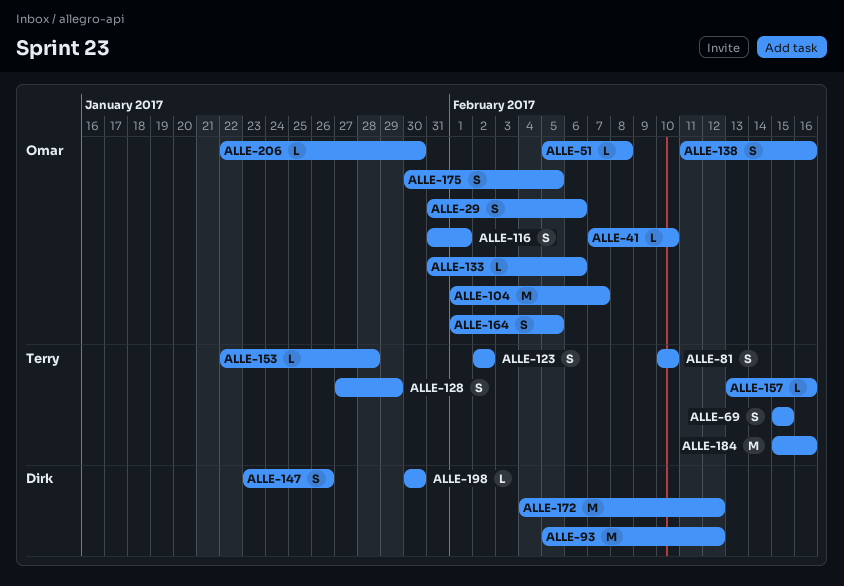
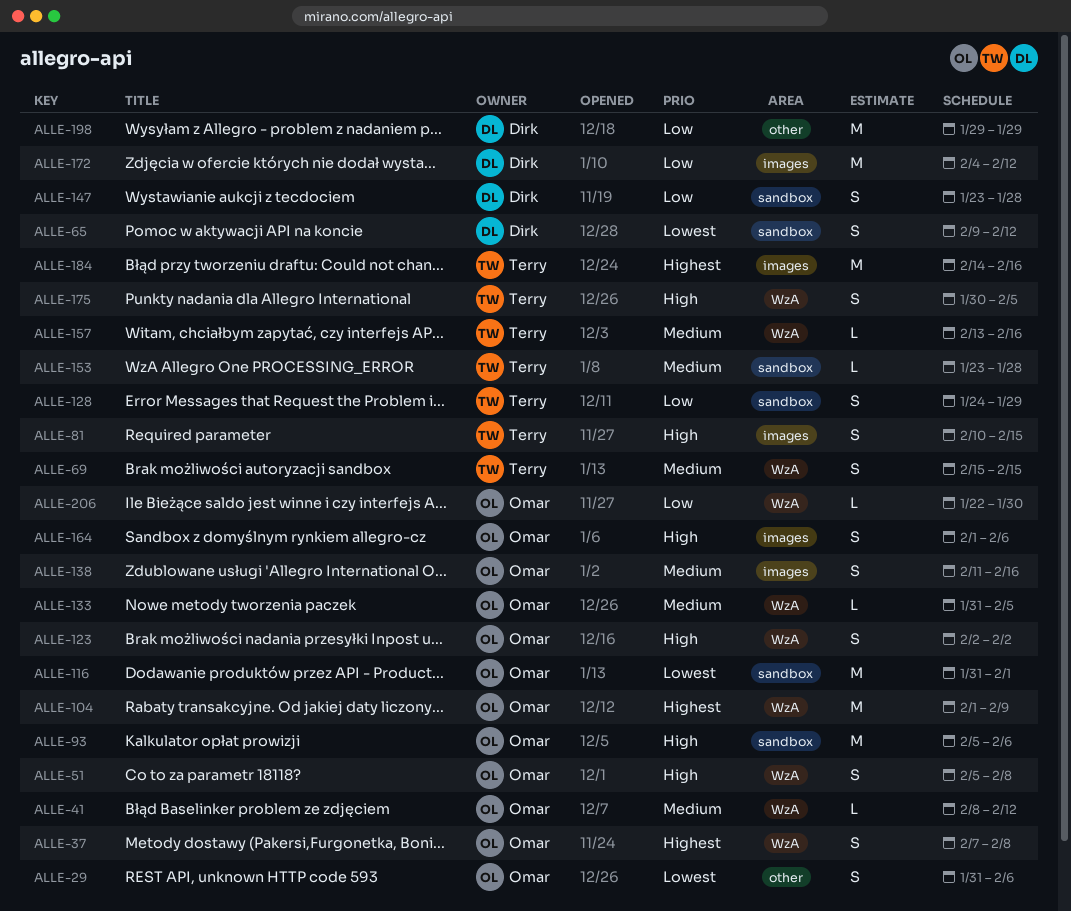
ALLE-37: none -> present
ALLE-41, start: Feb 7 -> Feb 8
ALLE-41, due: Feb 10 -> Feb 12
ALLE-51, estimate: L -> S
ALLE-65: none -> present
ALLE-81, due: Feb 10 -> Feb 15
ALLE-93, owner: Dirk -> Omar
ALLE-93, due: Feb 12 -> Feb 6
ALLE-104, due: Feb 7 -> Feb 9
ALLE-116, estimate: S -> M
ALLE-123, owner: Terry -> Omar
ALLE-128, start: Jan 27 -> Jan 24
ALLE-133, due: Feb 6 -> Feb 5
ALLE-147, due: Jan 26 -> Jan 28
ALLE-153, start: Jan 22 -> Jan 23
ALLE-164, due: Feb 5 -> Feb 6
ALLE-175, owner: Omar -> Terry
ALLE-184, start: Feb 15 -> Feb 14
ALLE-198, estimate: L -> M
ALLE-198, start: Jan 30 -> Jan 29
ALLE-198, due: Jan 30 -> Jan 29

